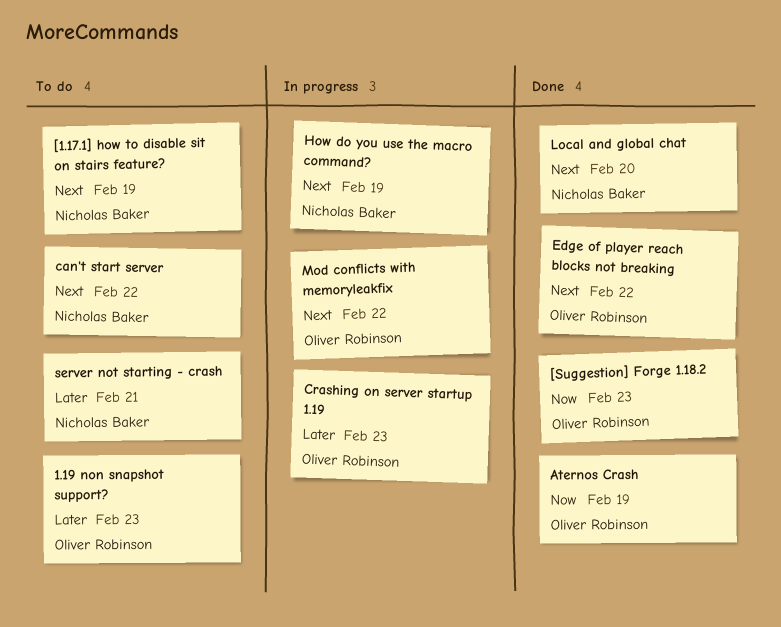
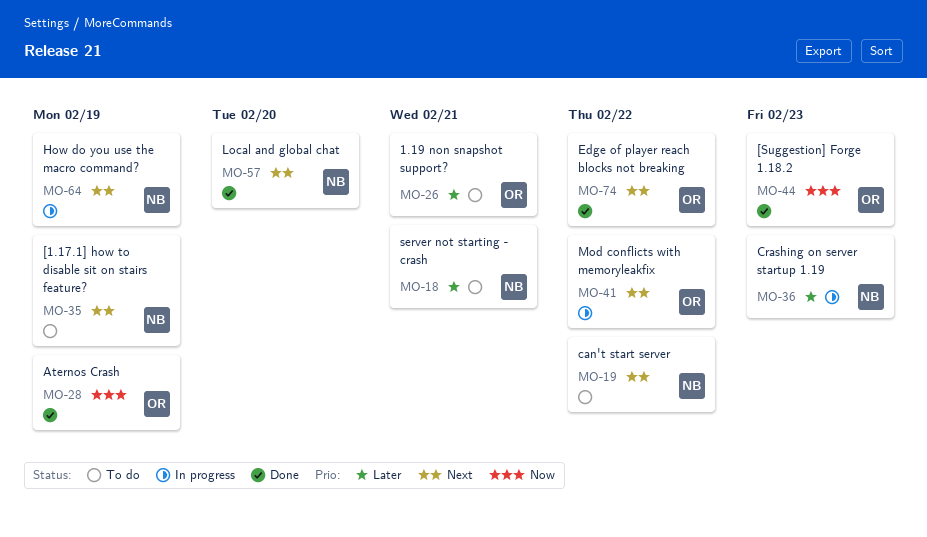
1.19 non snapshot support?, due: Feb 23 -> Feb 21
Crashing on server startup 1.19, owner: Oliver Robinson -> Nicholas Baker

